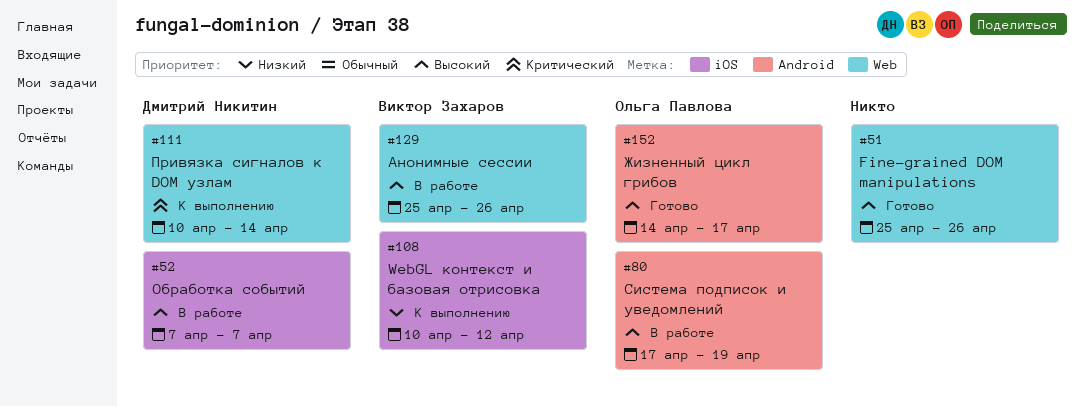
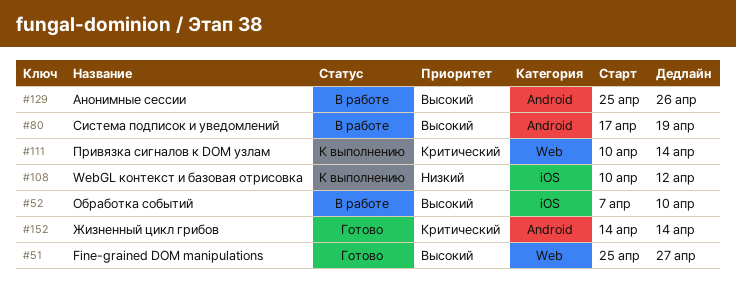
#51, due: Apr 26 -> Apr 27
#52, due: Apr 7 -> Apr 10
#129, label: Web -> Android
#152, priority: Высокий -> Критический
#152, due: Apr 17 -> Apr 14

